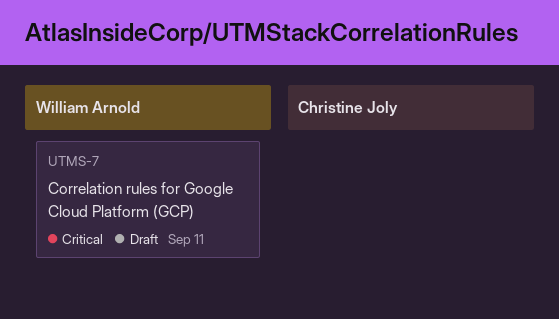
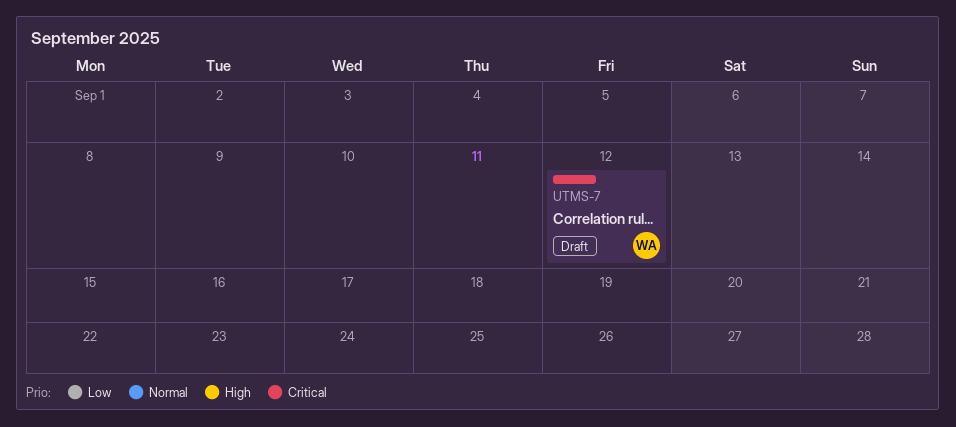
UTMS-7, due: Sep 11 -> Sep 12

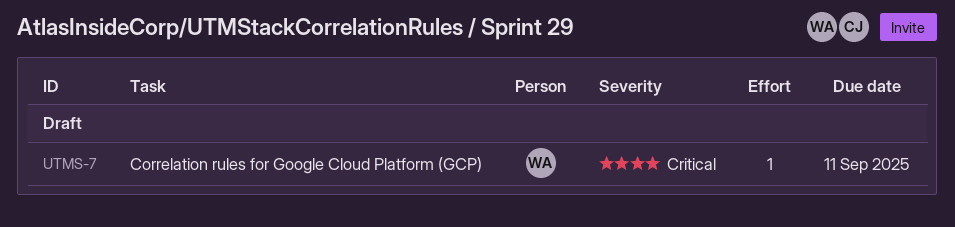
UTMS-7, due: Sep 12 -> Sep 11

